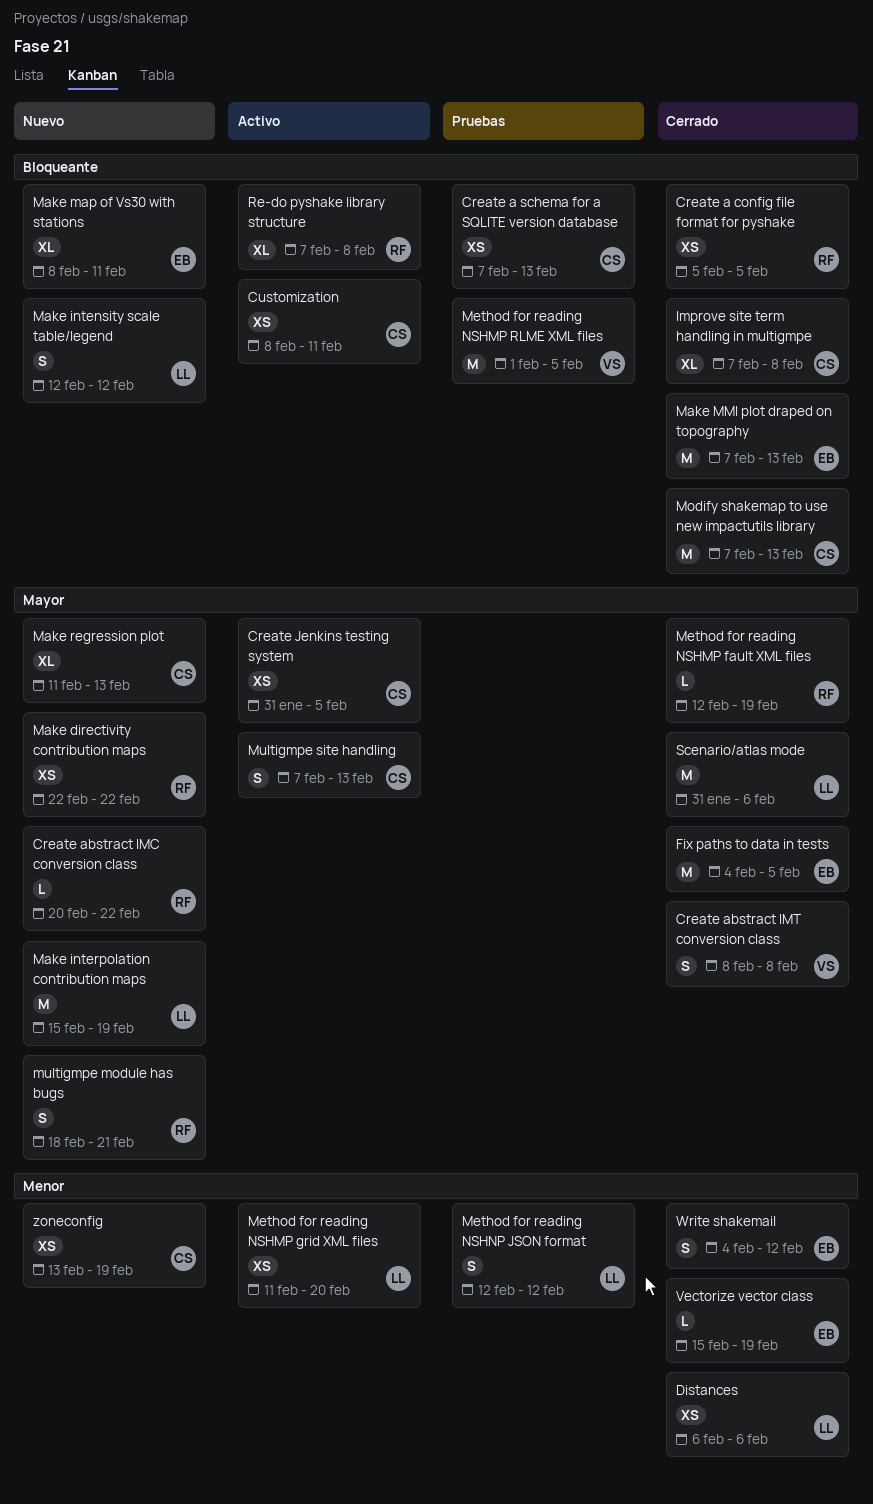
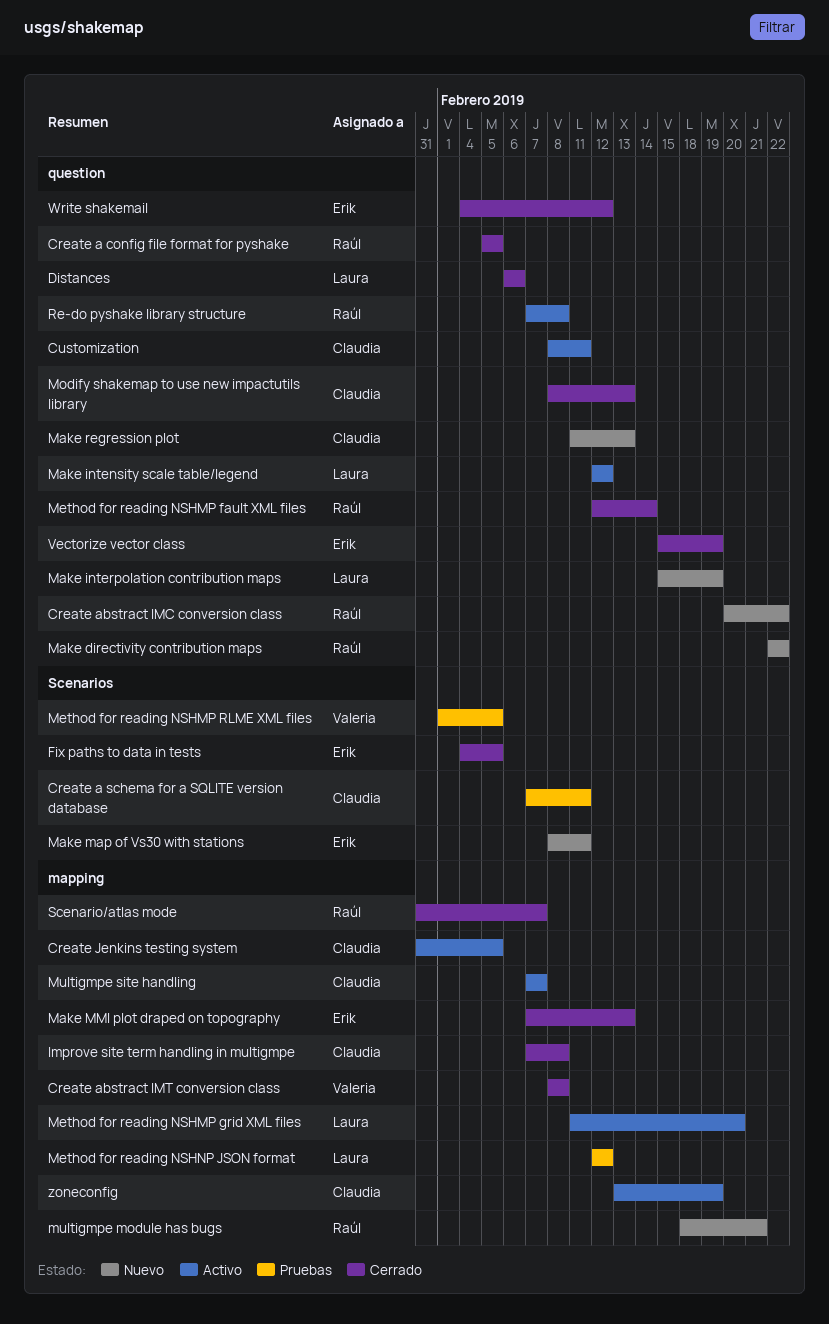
Create a schema for a SQLITE version database, due: Feb 13 -> Feb 11
Make intensity scale table/legend, status: Nuevo -> Activo
Method for reading NSHMP fault XML files, due: Feb 19 -> Feb 14
Modify shakemap to use new impactutils library, start: Feb 7 -> Feb 8
Multigmpe site handling, due: Feb 13 -> Feb 7
Scenario/atlas mode, owner: Laura -> Raúl
Scenario/atlas mode, due: Feb 6 -> Feb 7
zoneconfig, status: Nuevo -> Activo

